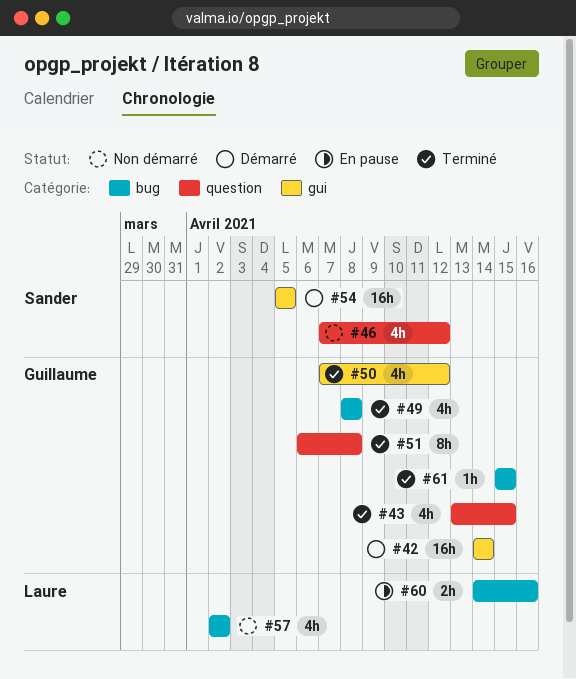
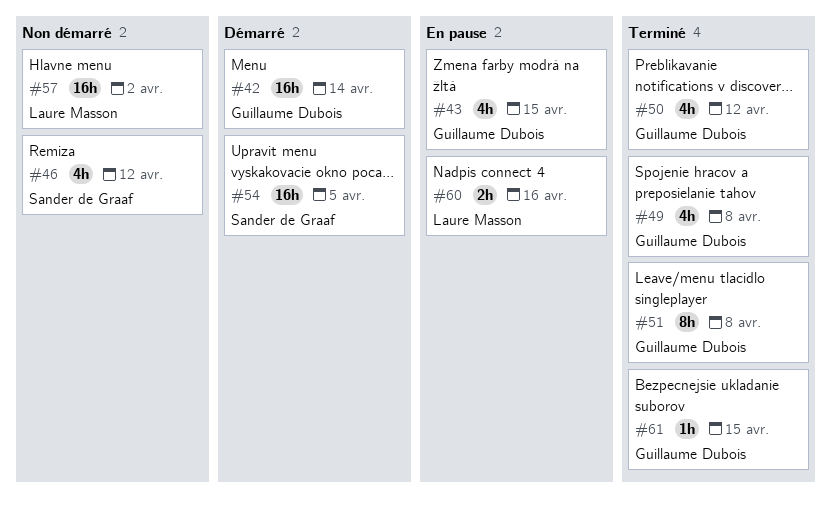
#43, status: Terminé -> En pause
#57, estimate: 4h -> 16h

